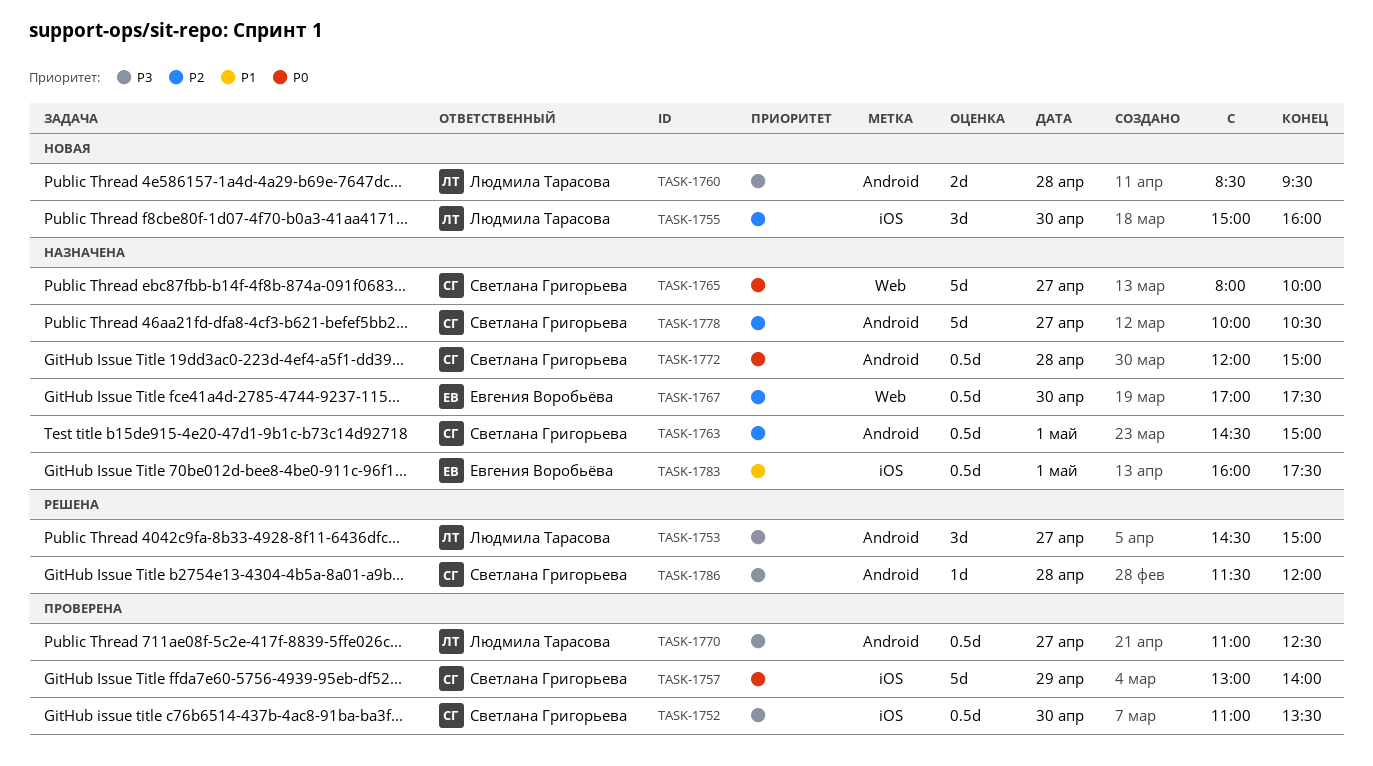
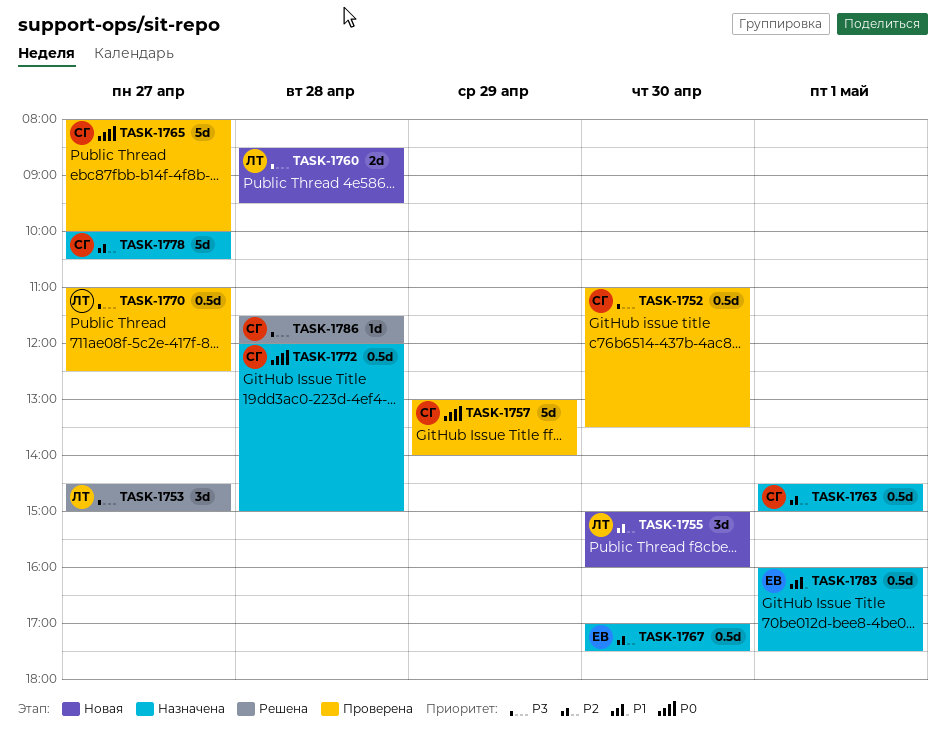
TASK-1765, status: Назначена -> Проверена

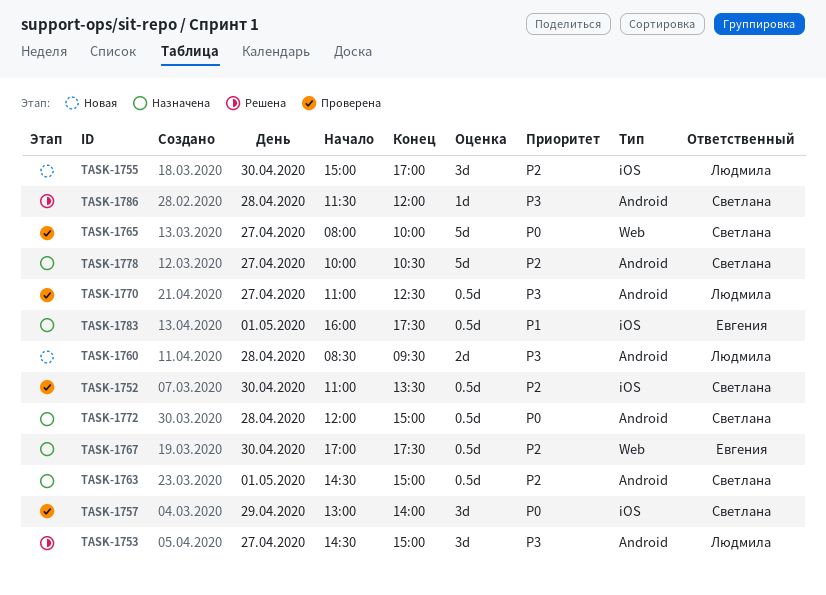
TASK-1752, priority: P3 -> P2
TASK-1755, ends: 16:00 -> 17:00
TASK-1757, estimate: 5d -> 3d

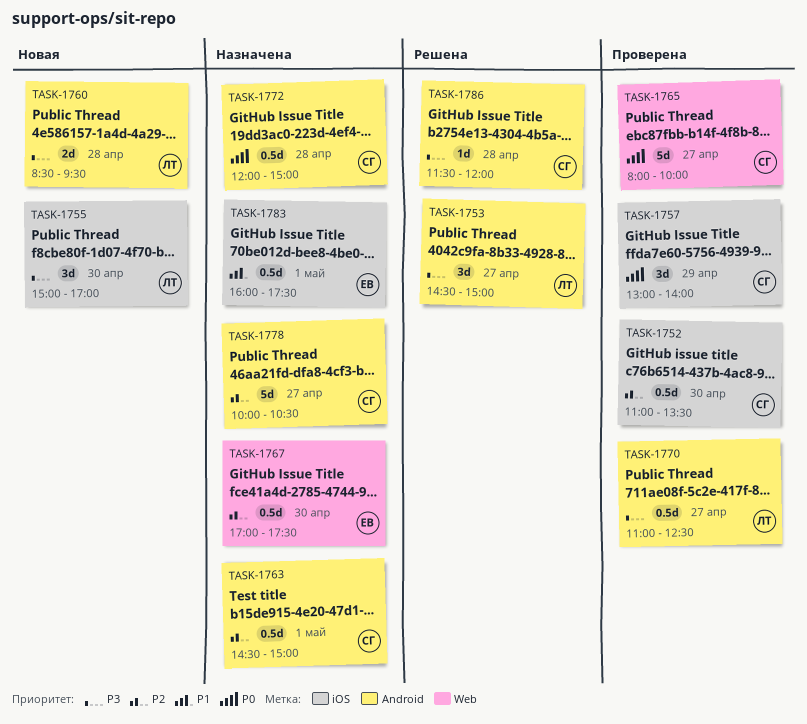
TASK-1755, priority: P2 -> P3

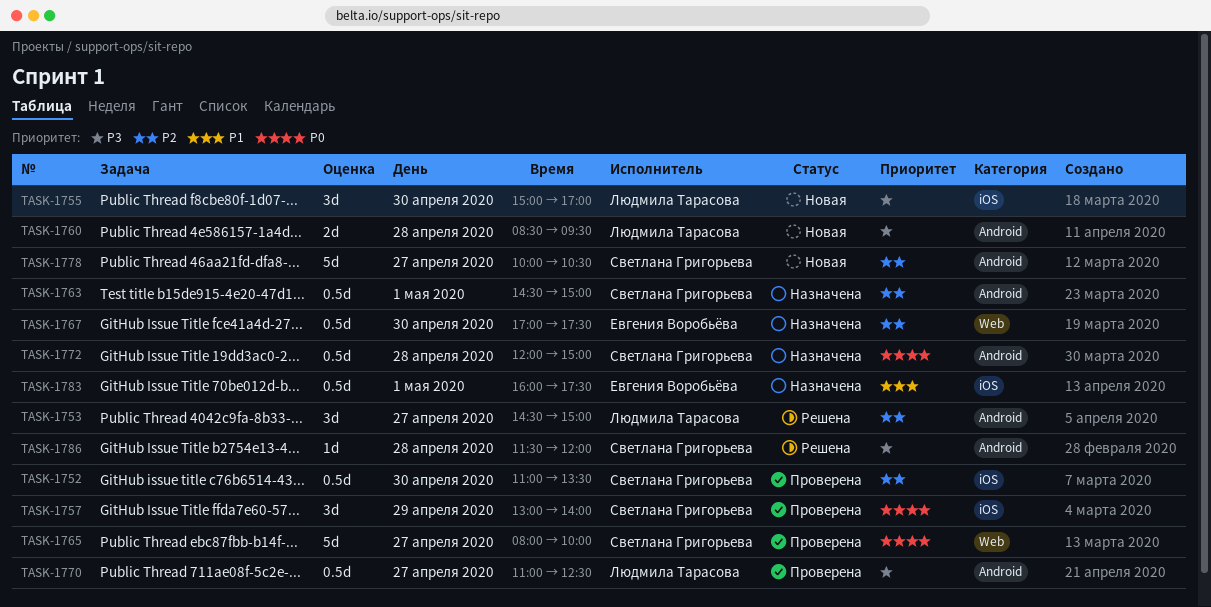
TASK-1753, priority: P3 -> P2
TASK-1778, status: Назначена -> Новая

